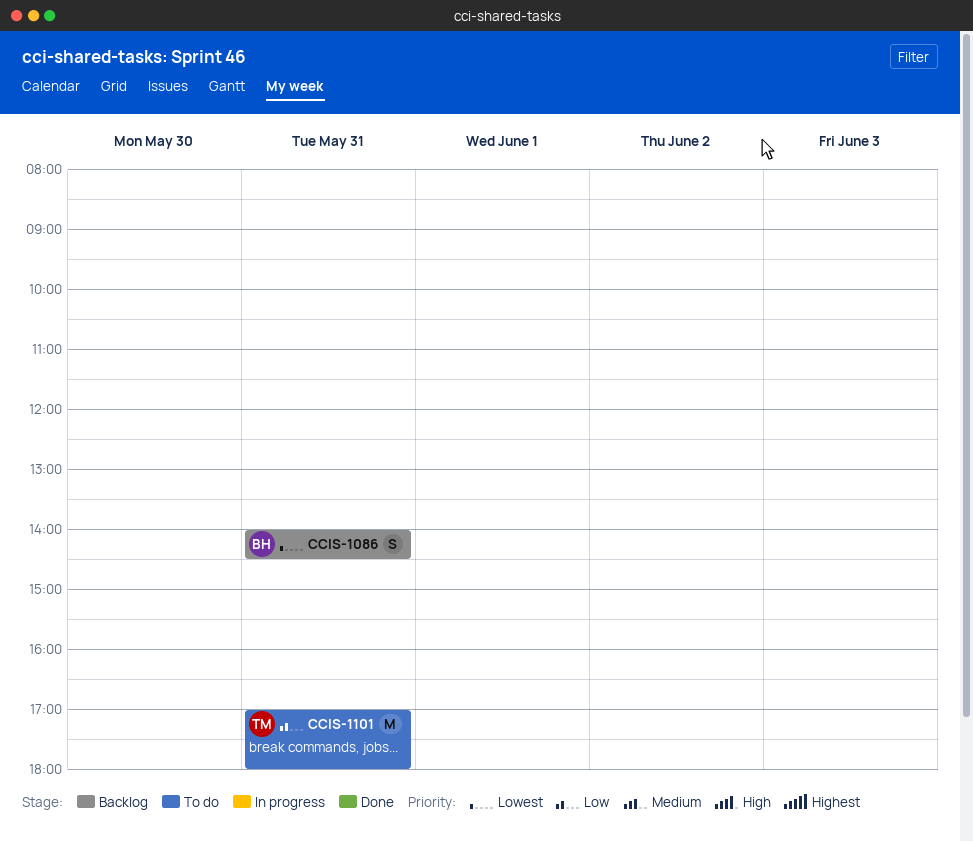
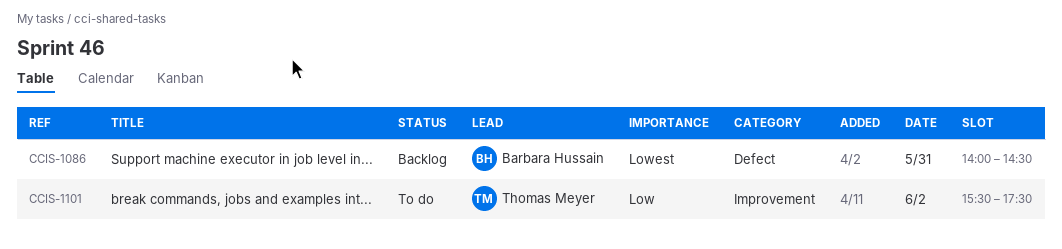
CCIS-1101, day: May 31 -> Jun 2
CCIS-1101, begins: 17:00 -> 15:30
CCIS-1101, ends: 18:00 -> 17:30

